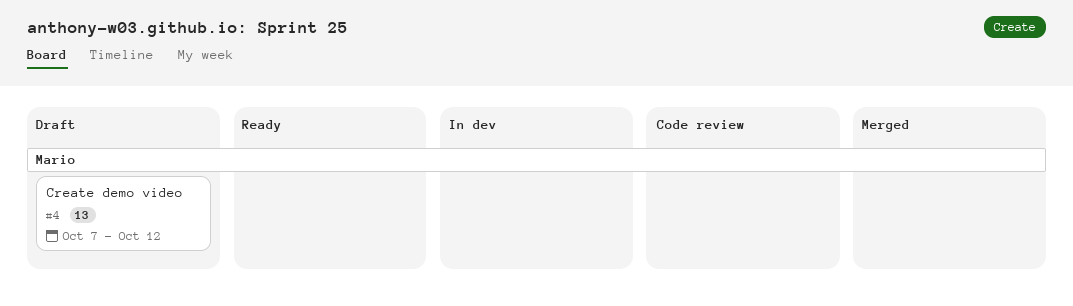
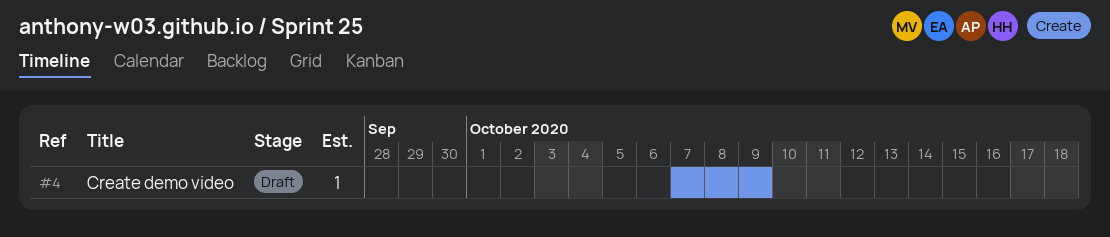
#4, estimate: 13 -> 1
#4, due: Oct 12 -> Oct 9

